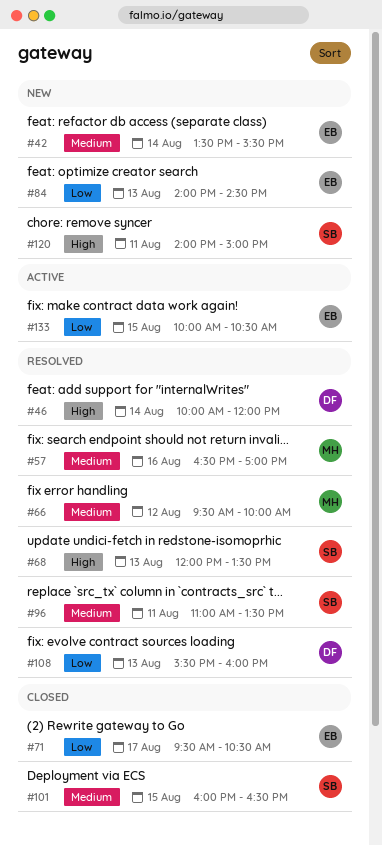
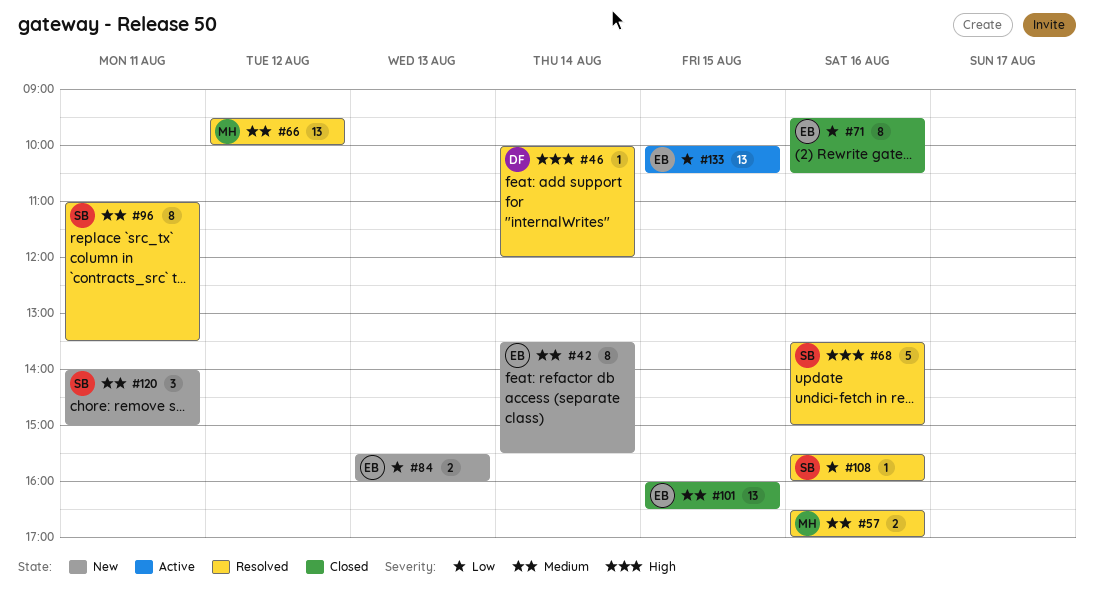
#68, day: Aug 13 -> Aug 16
#68, begins: 12:00 -> 13:30
#68, ends: 13:30 -> 15:00
#71, day: Aug 17 -> Aug 16
#84, begins: 14:00 -> 15:30
#84, ends: 14:30 -> 16:00
#101, owner: SB -> EB
#108, owner: DF -> SB
#108, day: Aug 13 -> Aug 16
#120, priority: High -> Medium

